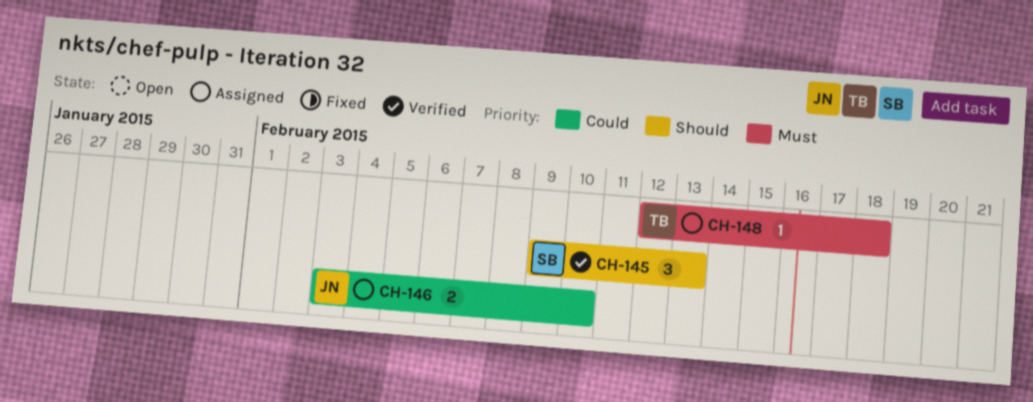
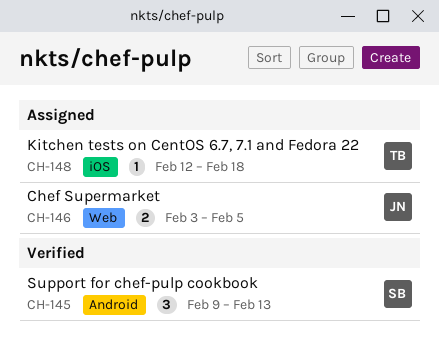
CH-146, due: Feb 10 -> Feb 5

